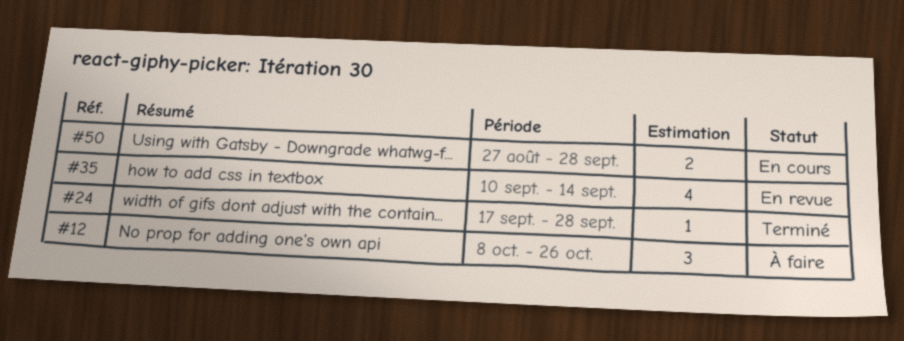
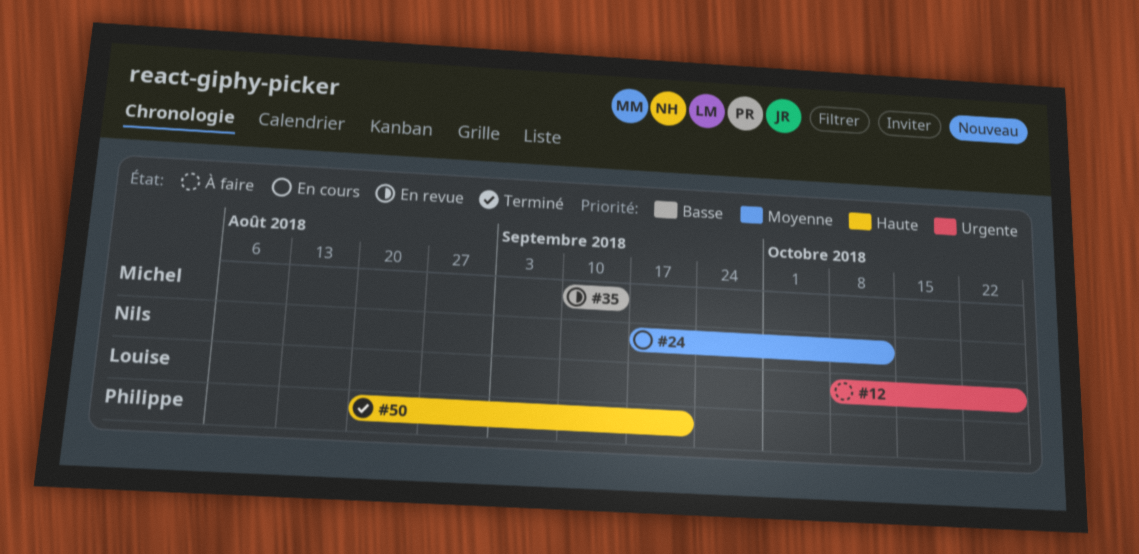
#24, status: Terminé -> En cours
#24, due: Sep 28 -> Oct 12
#50, status: En cours -> Terminé
#50, start: Aug 27 -> Aug 20
#50, due: Sep 28 -> Sep 21

